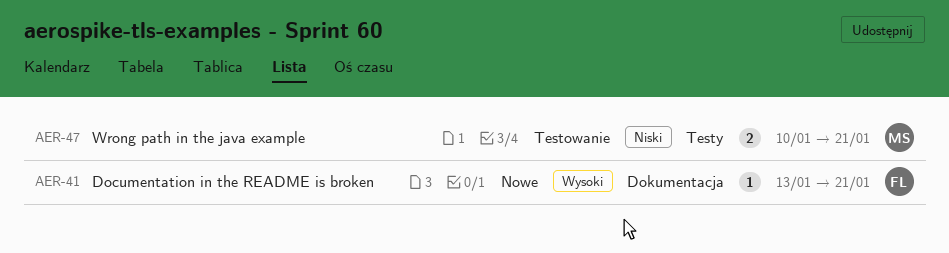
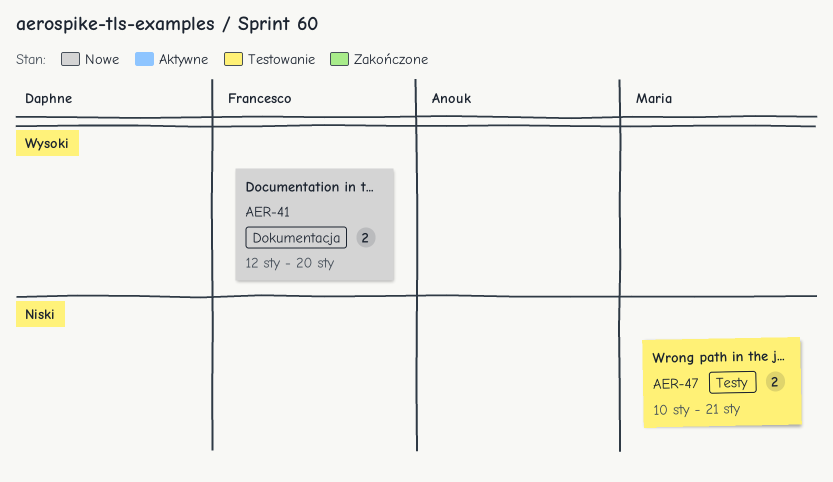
AER-41, estimate: 1 -> 2
AER-41, start: Jan 13 -> Jan 12
AER-41, due: Jan 21 -> Jan 20

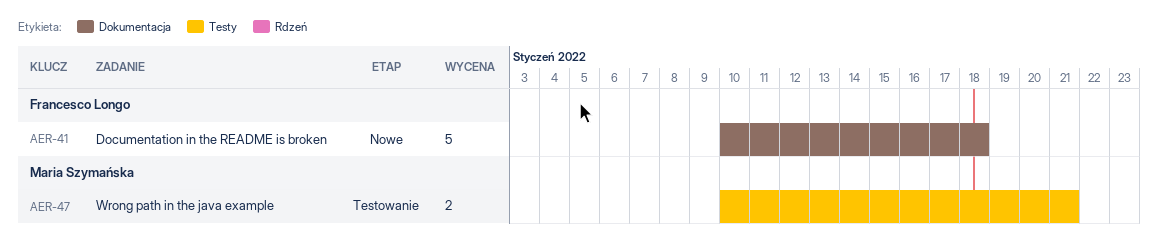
AER-41, estimate: 2 -> 5
AER-41, start: Jan 12 -> Jan 10
AER-41, due: Jan 20 -> Jan 18

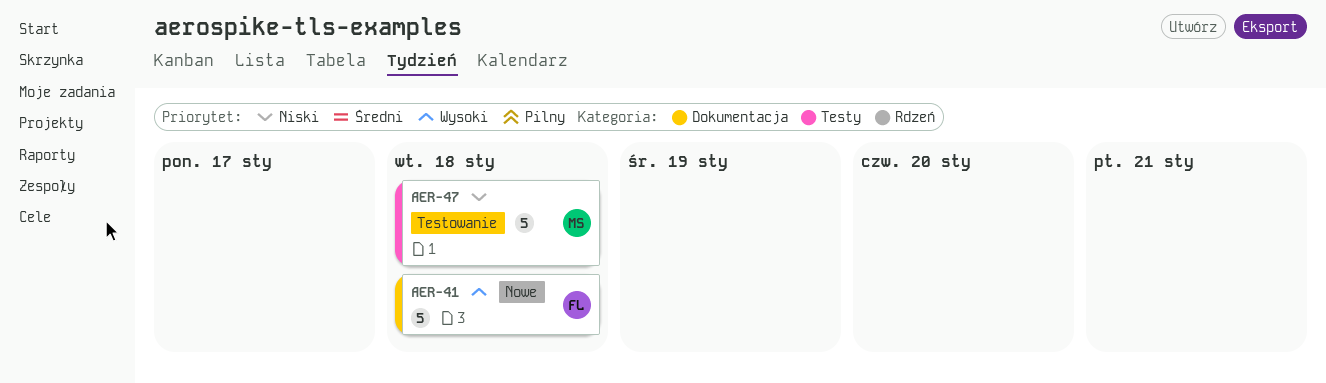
AER-47, estimate: 2 -> 5
AER-47, due: Jan 21 -> Jan 18

